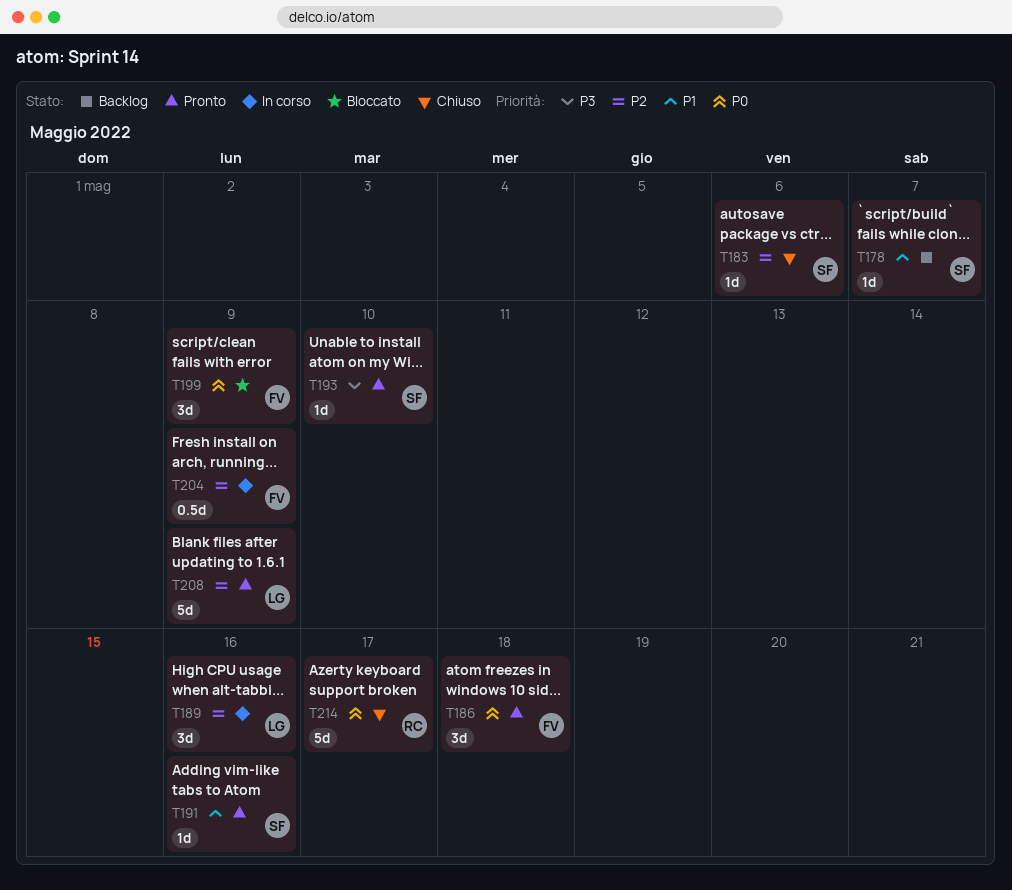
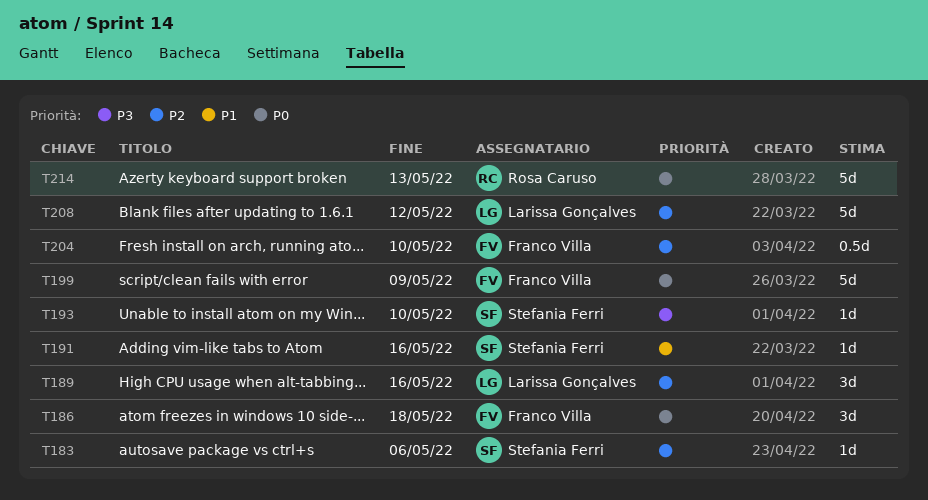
T178: present -> none
T199, estimate: 3d -> 5d
T204, due: May 9 -> May 10
T208, due: May 9 -> May 12
T214, due: May 17 -> May 13

